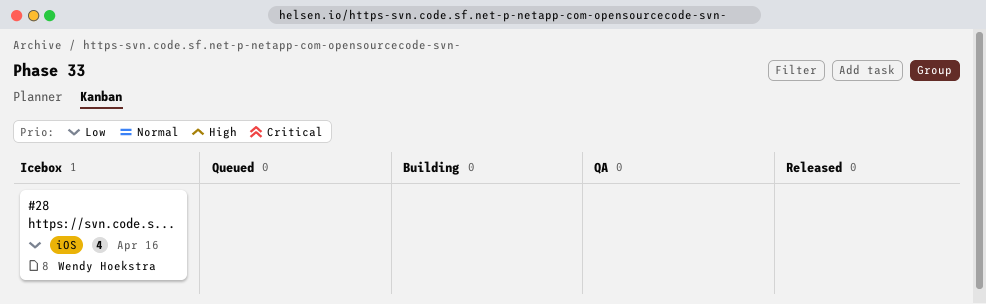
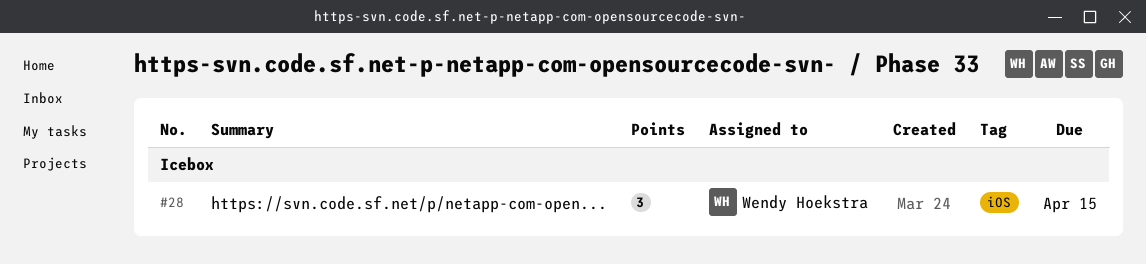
#28, estimate: 4 -> 3
#28, due: Apr 16 -> Apr 15

